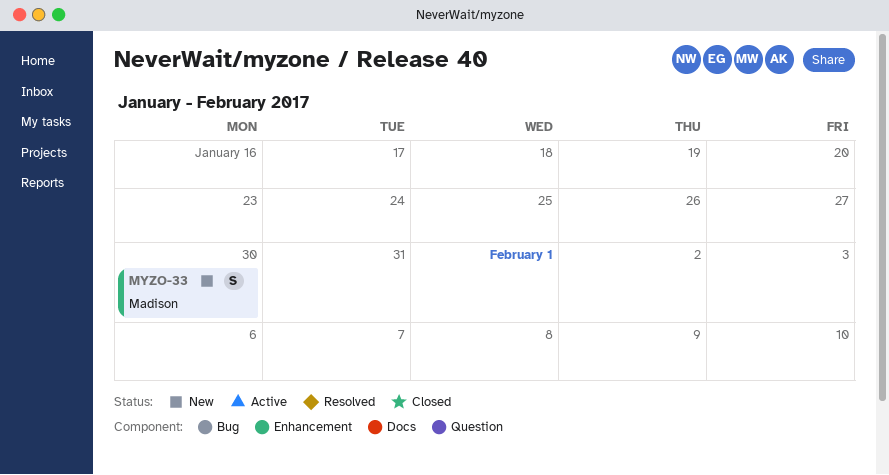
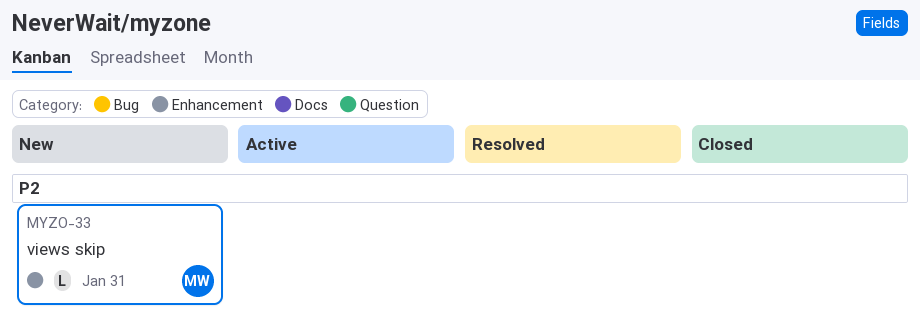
MYZO-33, estimate: S -> L
MYZO-33, due: Jan 30 -> Jan 31

